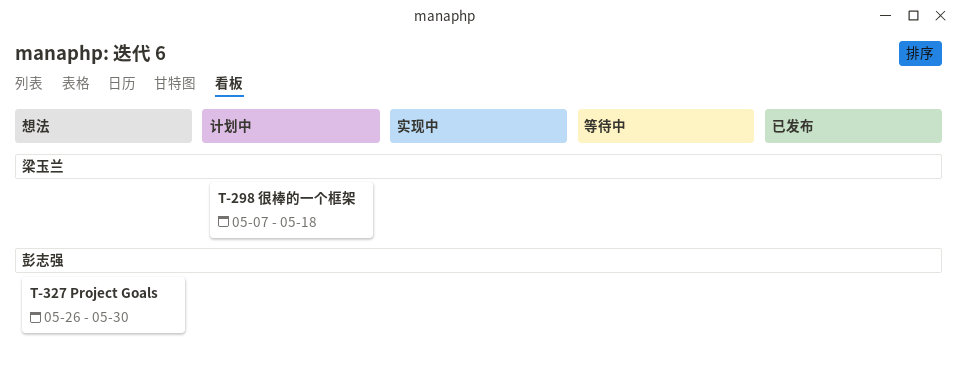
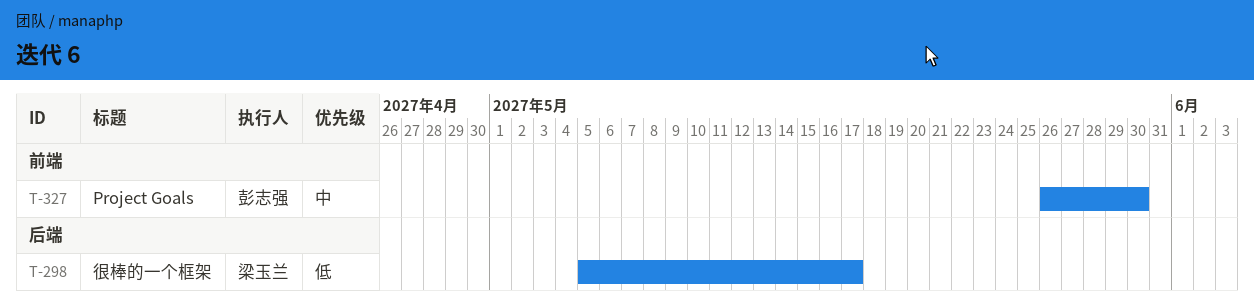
T-298, start: May 7 -> May 5
T-298, due: May 18 -> May 17

